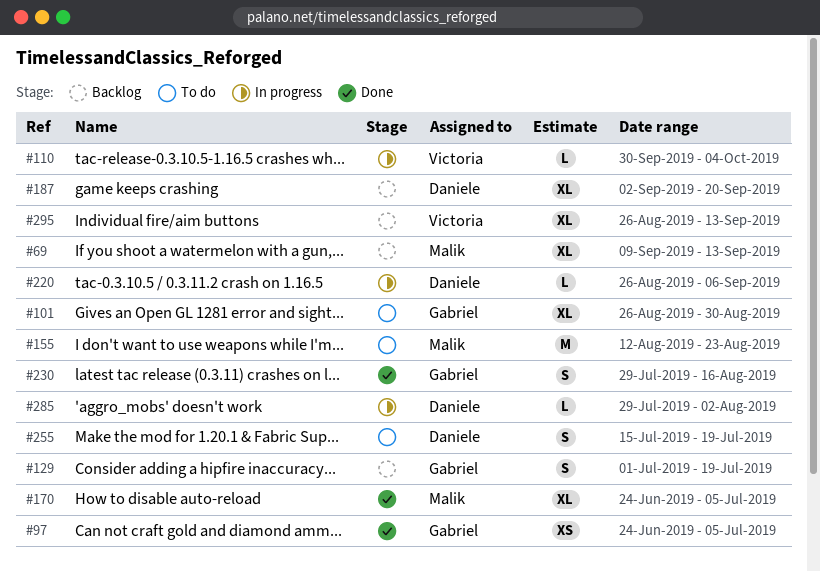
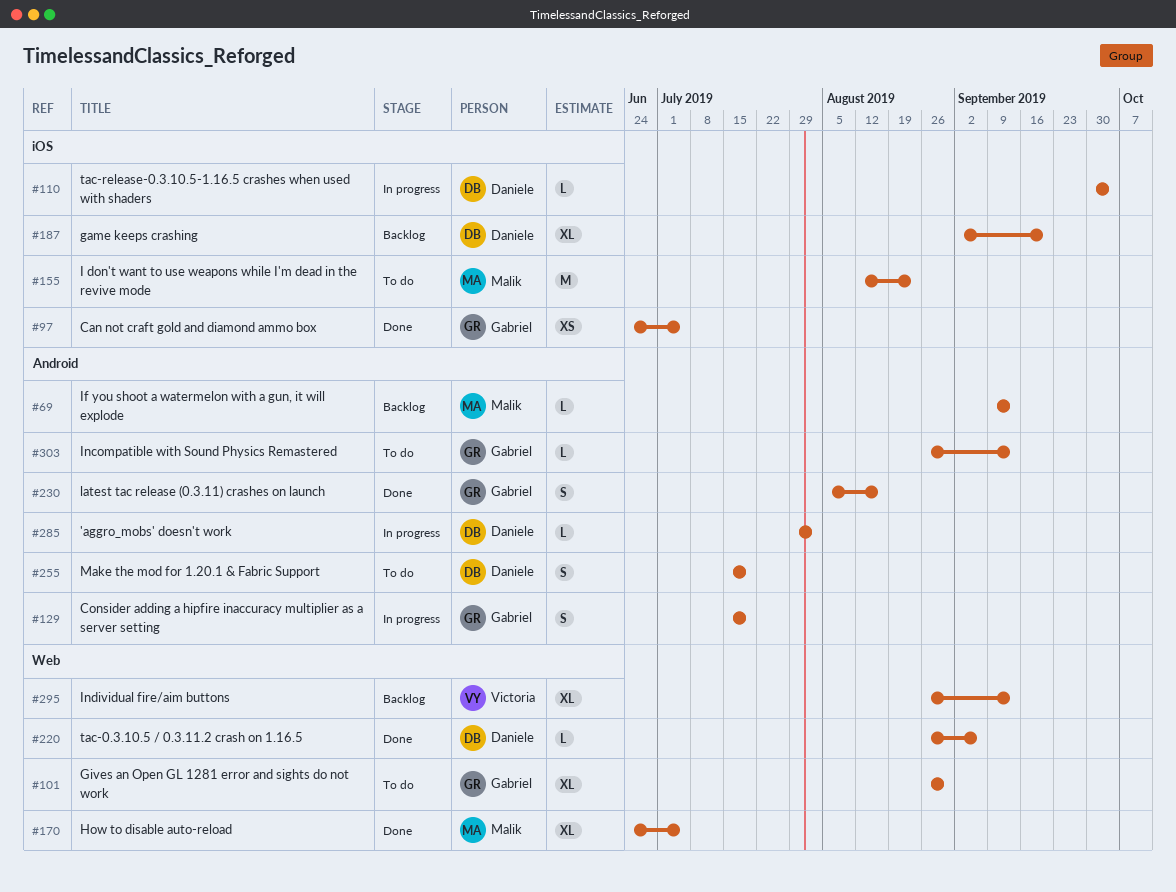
#69, estimate: XL -> L
#110, owner: Victoria -> Daniele
#129, status: Backlog -> In progress
#129, start: Jul 1 -> Jul 15
#220, status: In progress -> Done
#230, start: Jul 29 -> Aug 5
#303: none -> present

